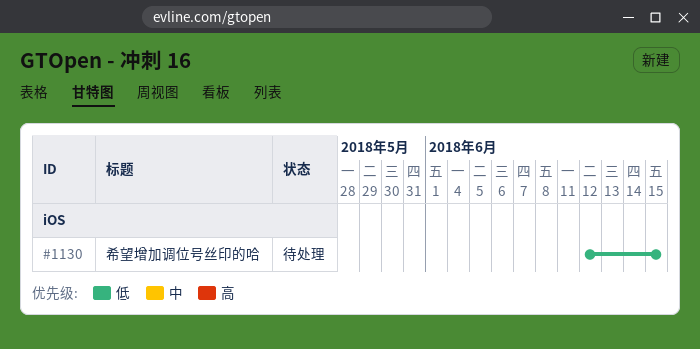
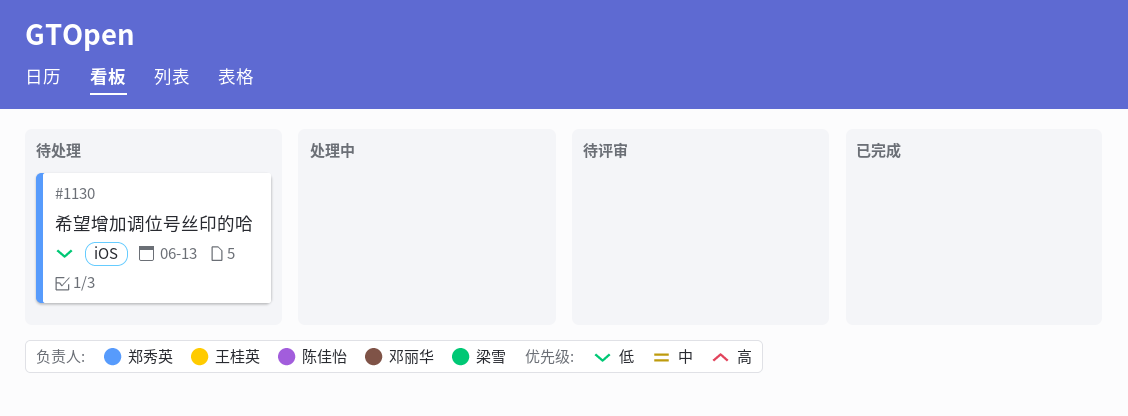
#1130, due: Jun 15 -> Jun 13

